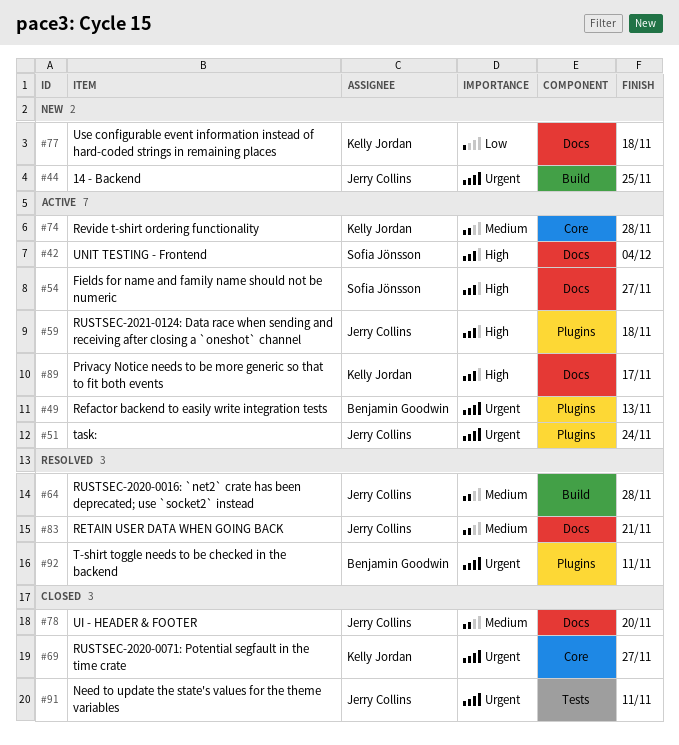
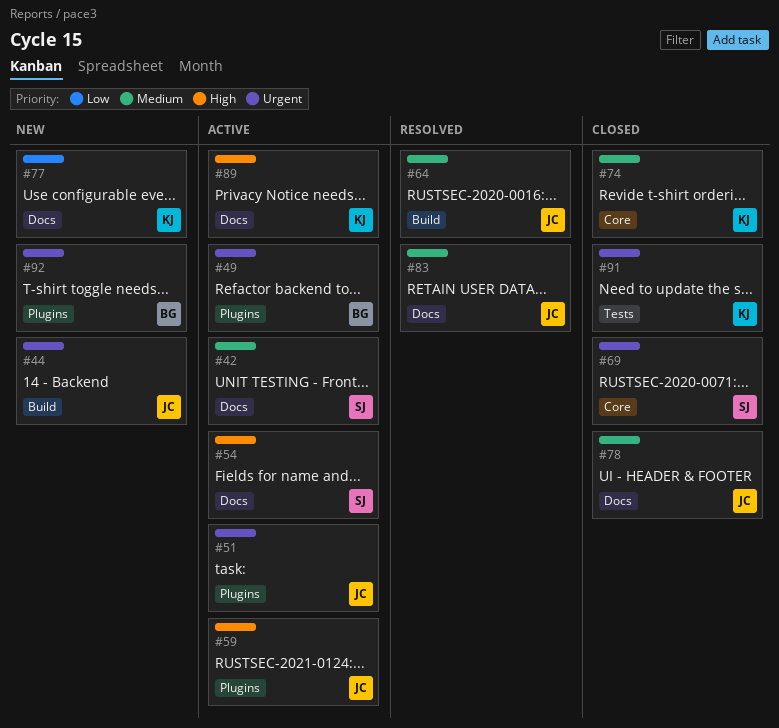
#42, priority: High -> Medium
#69, owner: Kelly Jordan -> Sofia Jönsson
#74, status: Active -> Closed
#91, owner: Jerry Collins -> Kelly Jordan
#92, status: Resolved -> New

